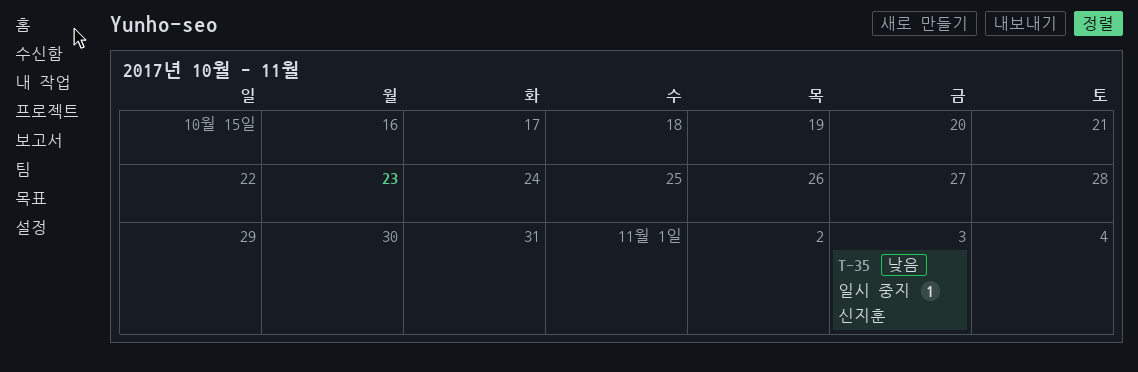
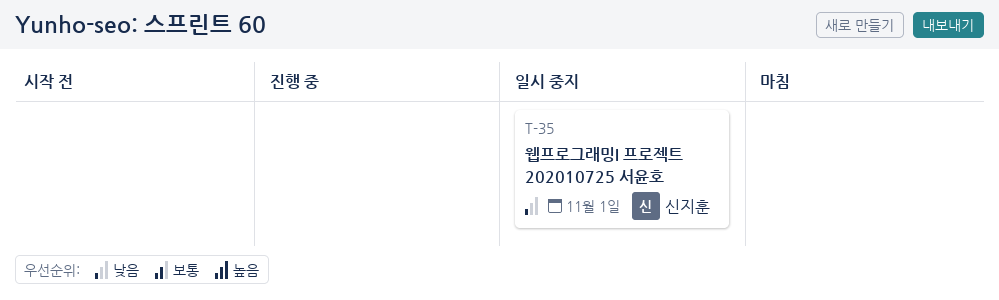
T-35, due: Nov 3 -> Nov 1

